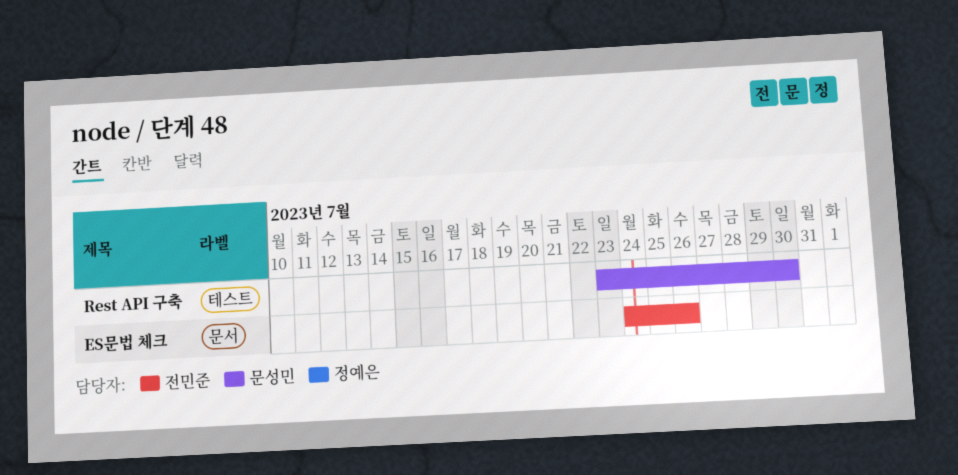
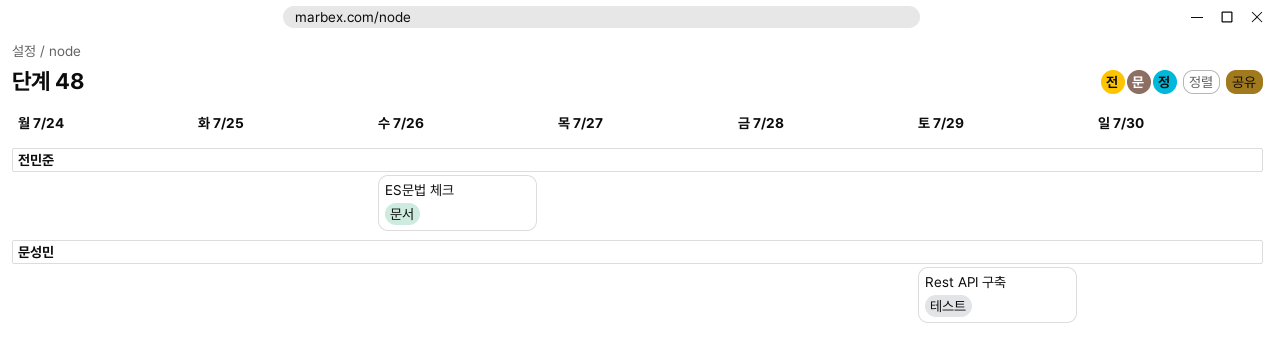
Rest API 구축, due: Jul 30 -> Jul 29

